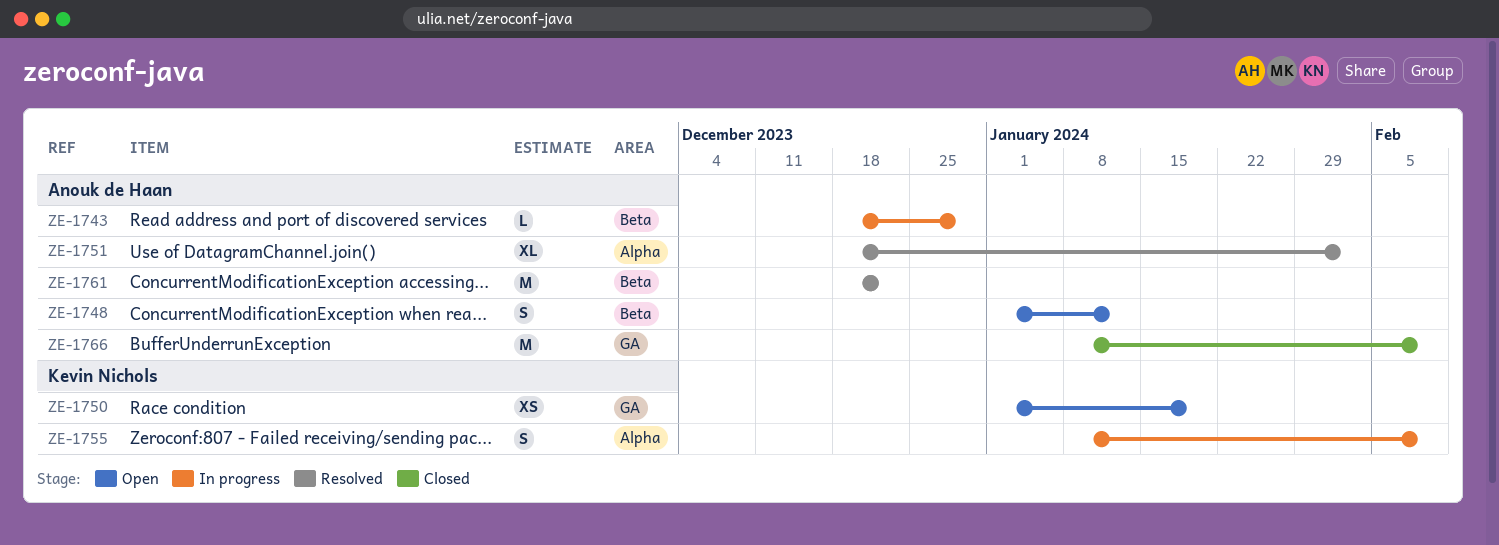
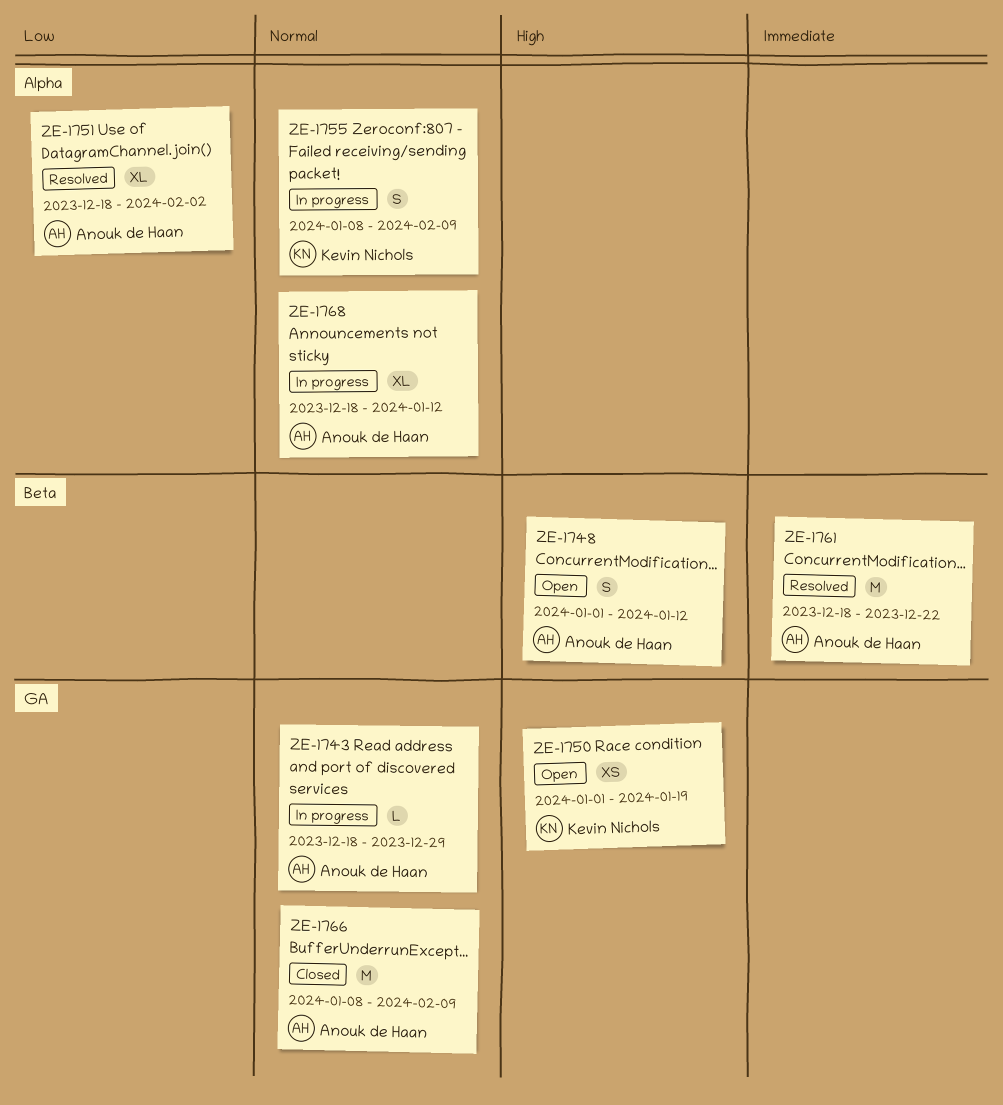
ZE-1743, label: Beta -> GA
ZE-1768: none -> present

